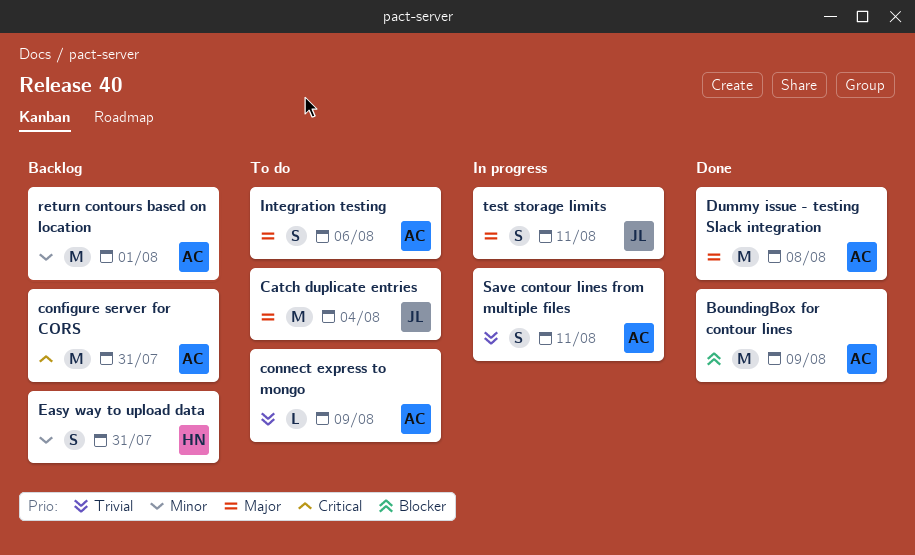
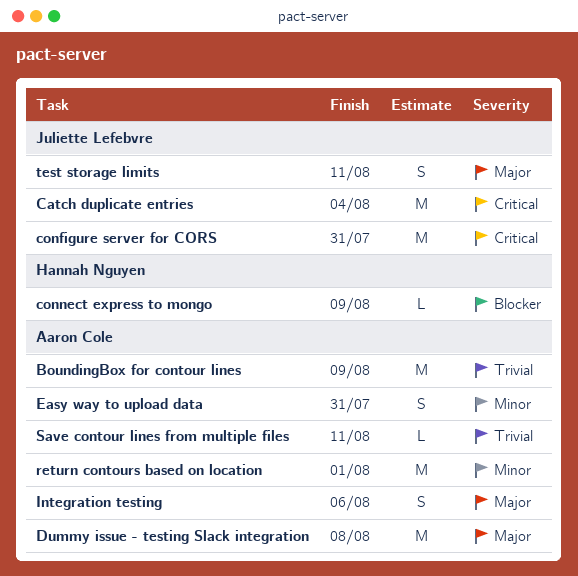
BoundingBox for contour lines, priority: Blocker -> Trivial
Catch duplicate entries, priority: Major -> Critical
configure server for CORS, owner: Aaron Cole -> Juliette Lefebvre
connect express to mongo, owner: Aaron Cole -> Hannah Nguyen
connect express to mongo, priority: Trivial -> Blocker
Easy way to upload data, owner: Hannah Nguyen -> Aaron Cole
Save contour lines from multiple files, estimate: S -> L

